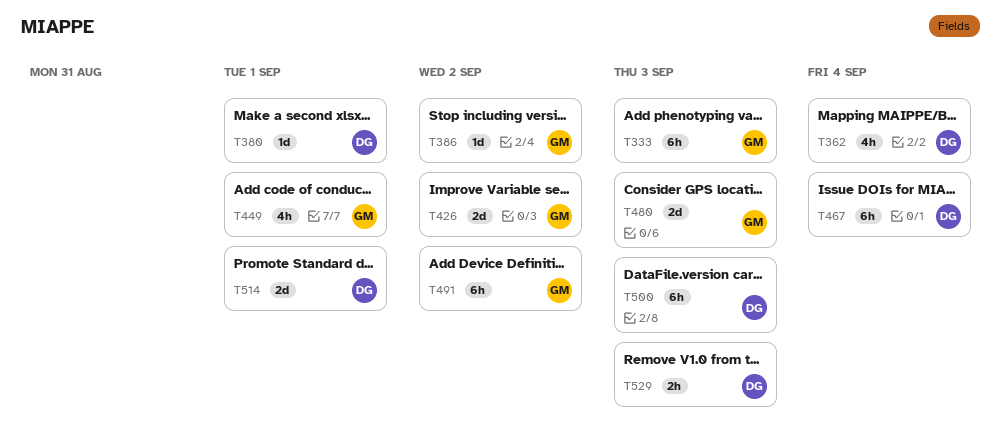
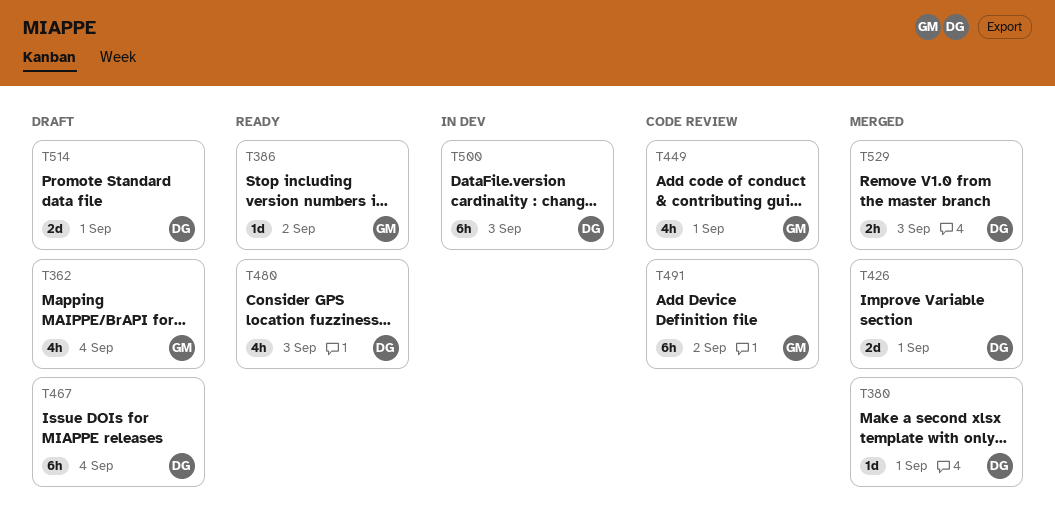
T333: present -> none
T362, owner: DG -> GM
T426, owner: GM -> DG
T426, due: Sep 2 -> Sep 1
T480, owner: GM -> DG
T480, estimate: 2d -> 4h

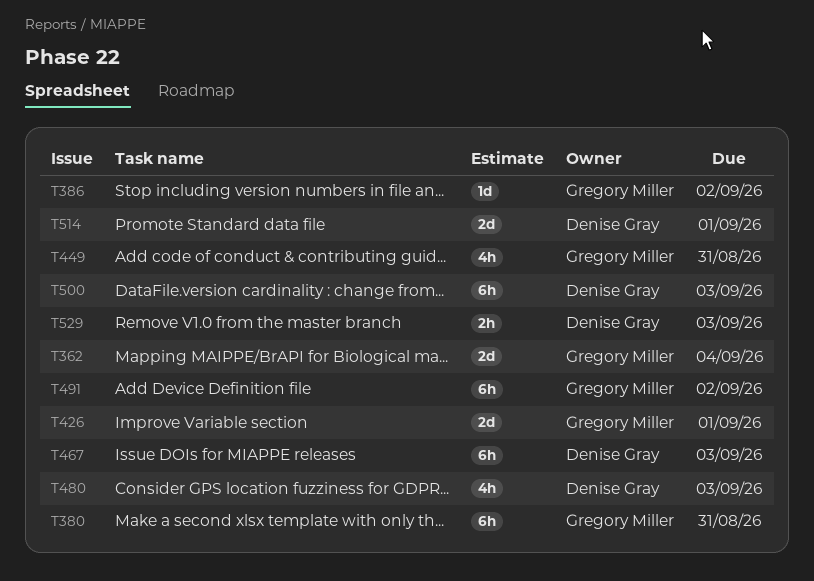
T362, estimate: 4h -> 2d
T380, owner: Denise Gray -> Gregory Miller
T380, estimate: 1d -> 6h
T380, due: Sep 1 -> Aug 31
T426, owner: Denise Gray -> Gregory Miller
T449, due: Sep 1 -> Aug 31
T467, due: Sep 4 -> Sep 3

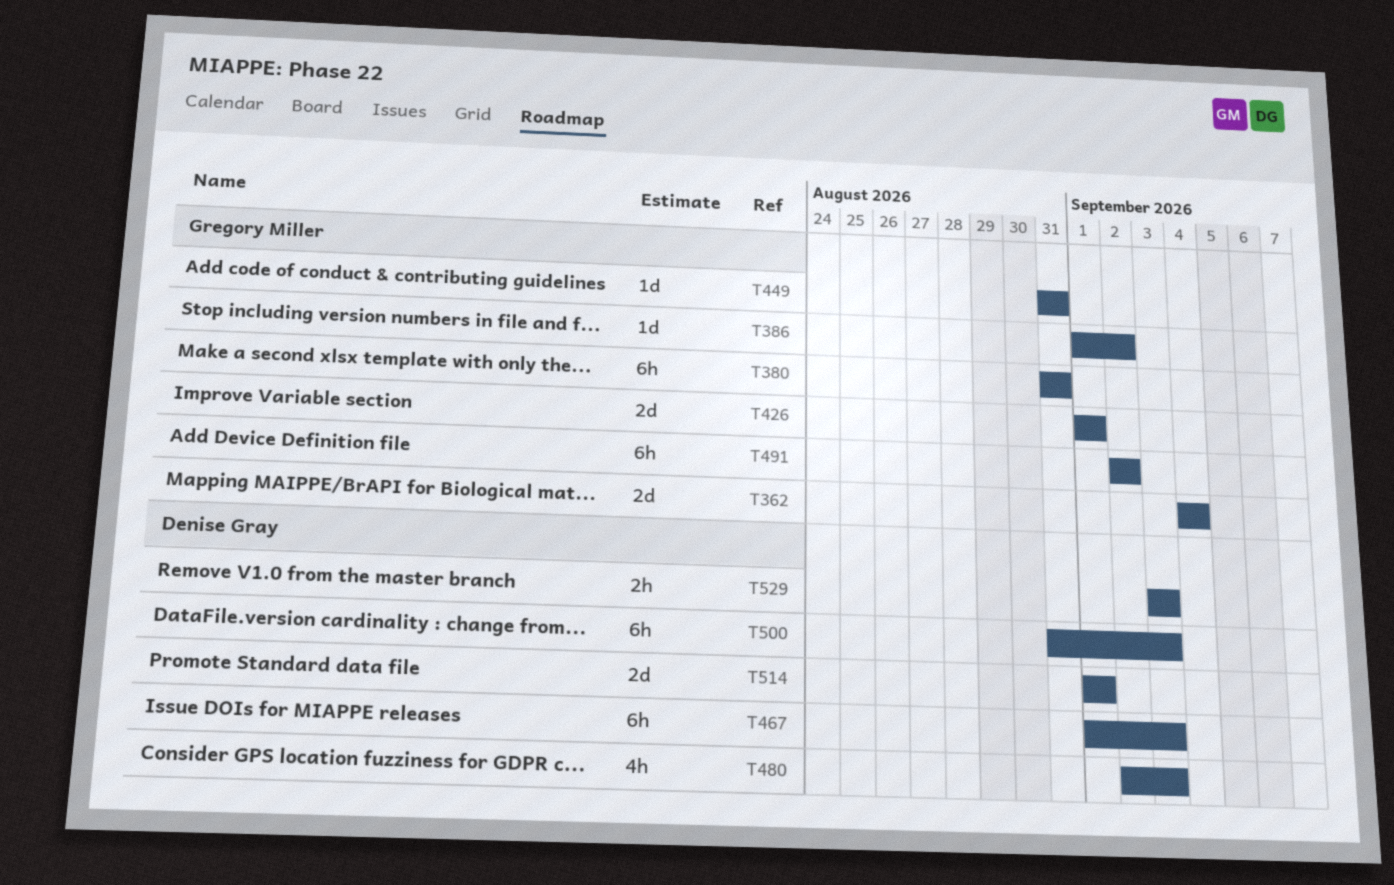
T449, estimate: 4h -> 1d

